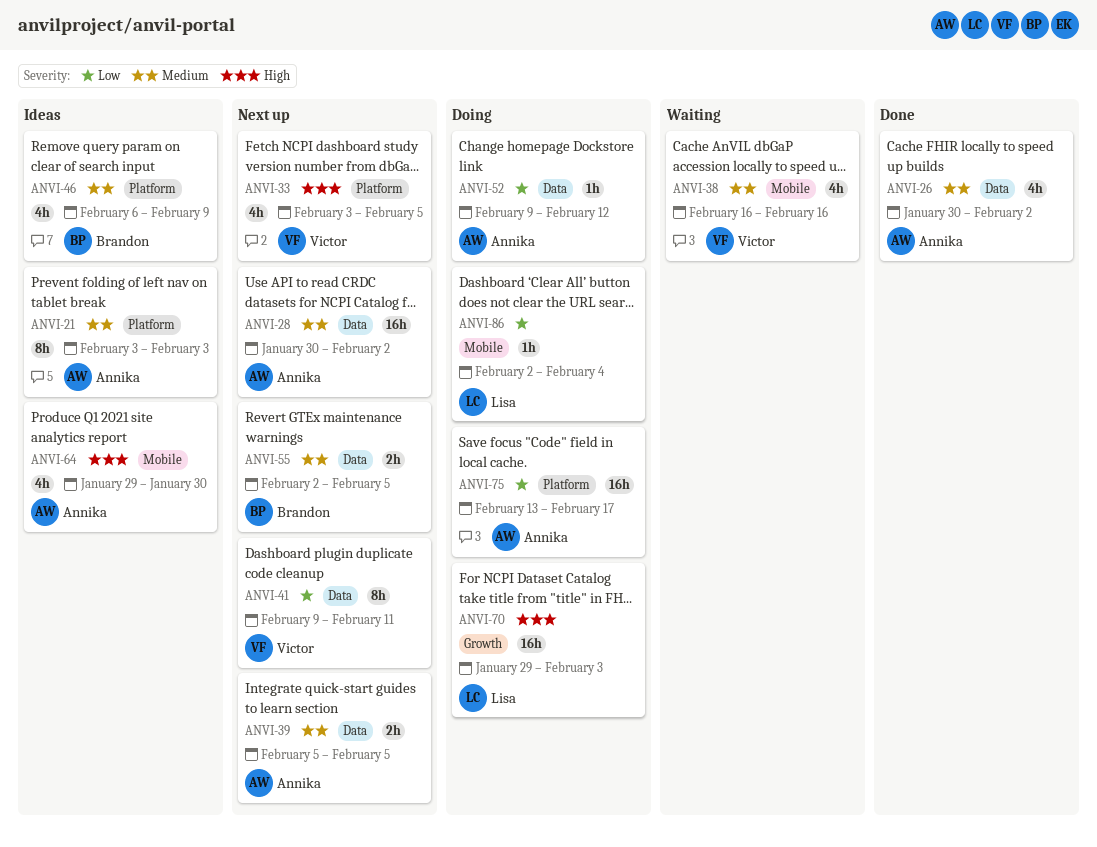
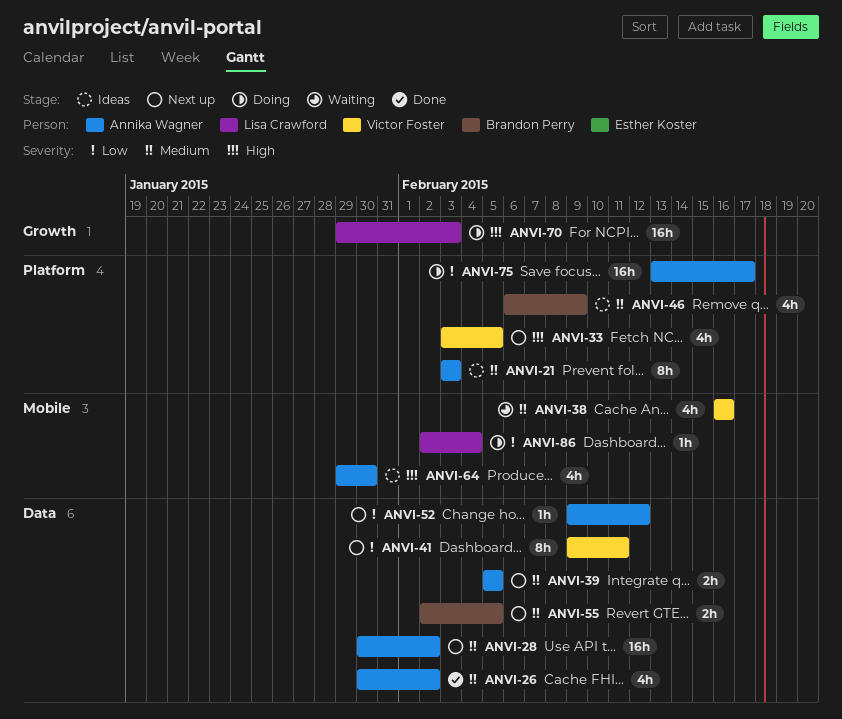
ANVI-52, status: Doing -> Next up

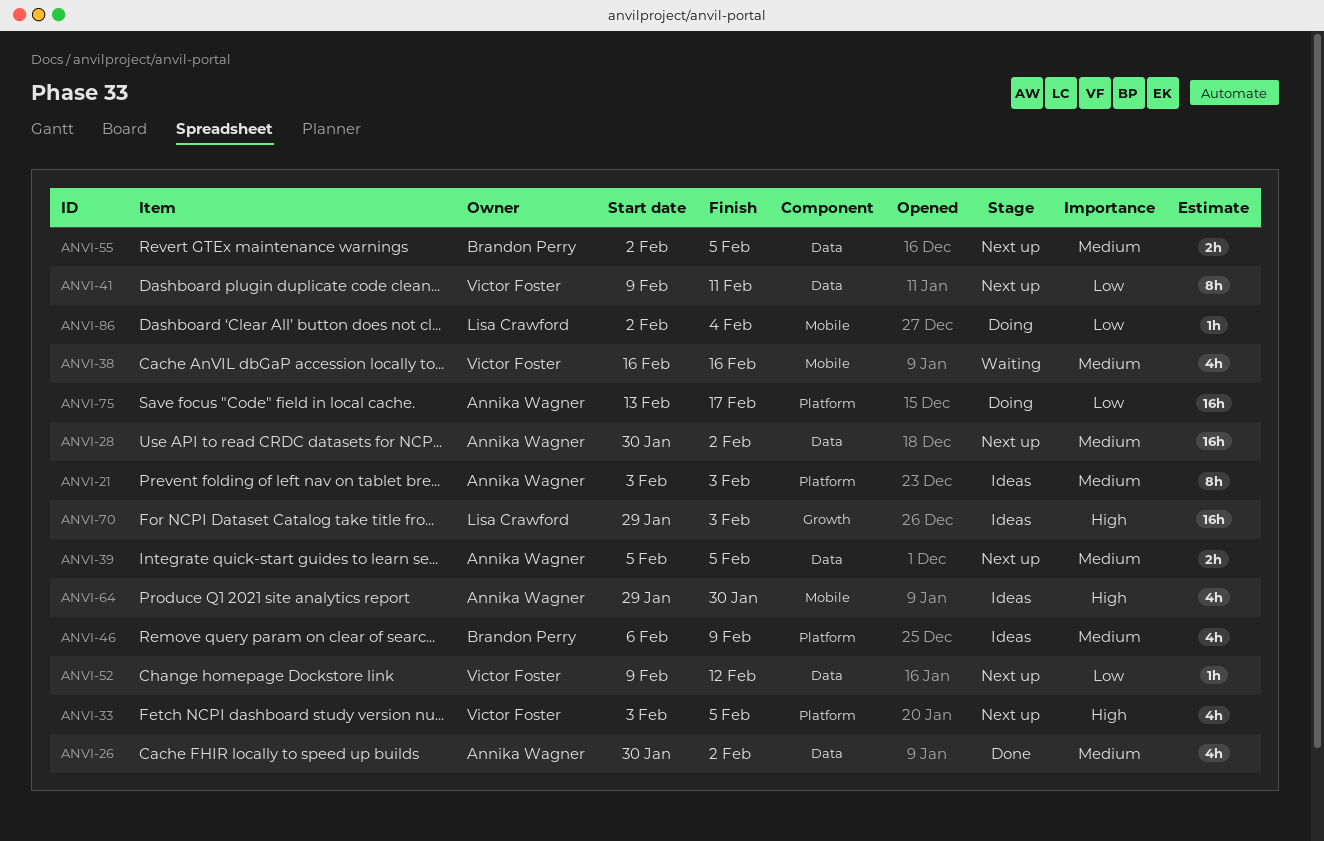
ANVI-52, owner: Annika Wagner -> Victor Foster
ANVI-70, status: Doing -> Ideas

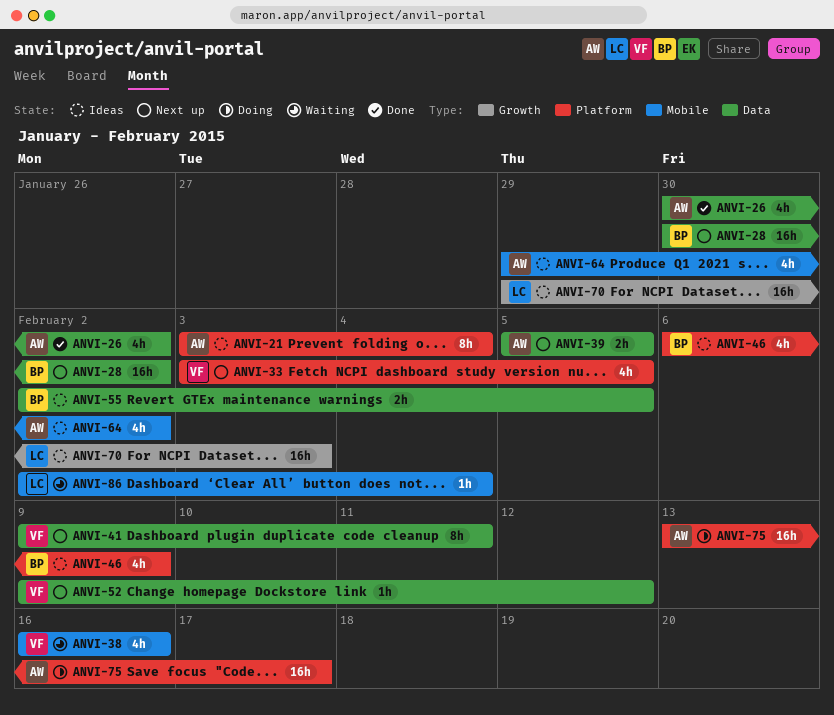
ANVI-21, due: Feb 3 -> Feb 4
ANVI-28, owner: Annika Wagner -> Brandon Perry
ANVI-55, status: Next up -> Ideas
ANVI-64, due: Jan 30 -> Feb 2
ANVI-86, status: Doing -> Waiting

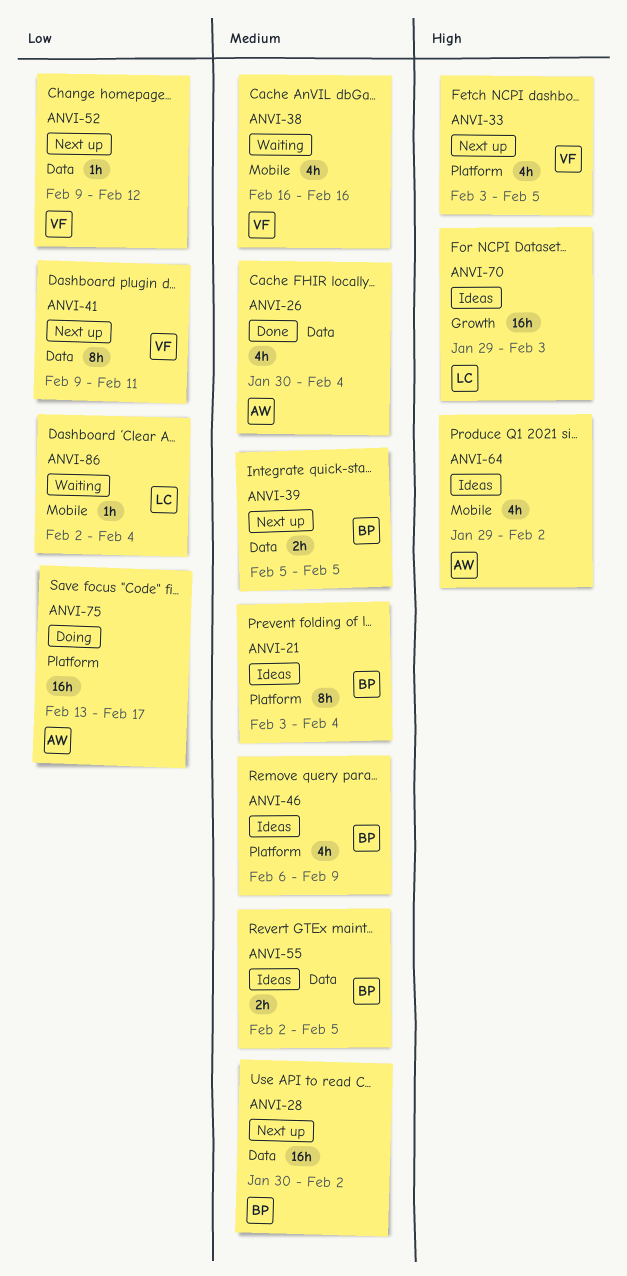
ANVI-21, owner: AW -> BP
ANVI-26, due: Feb 2 -> Feb 4
ANVI-39, owner: AW -> BP

